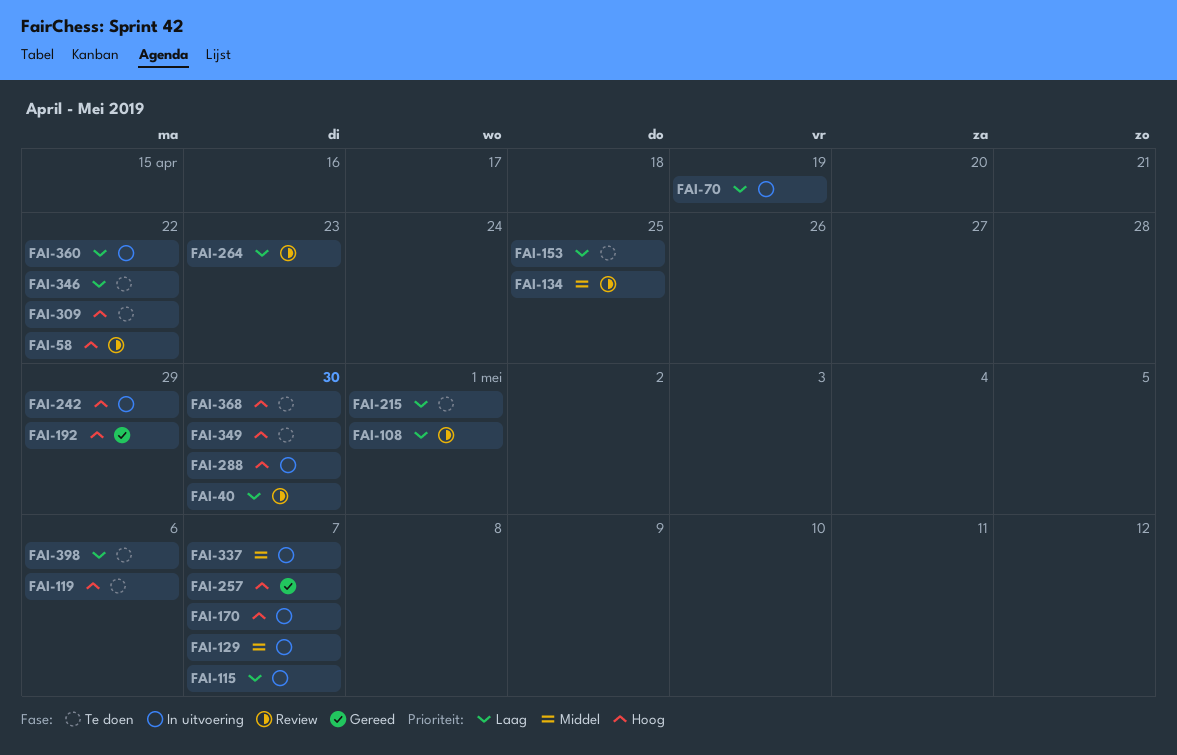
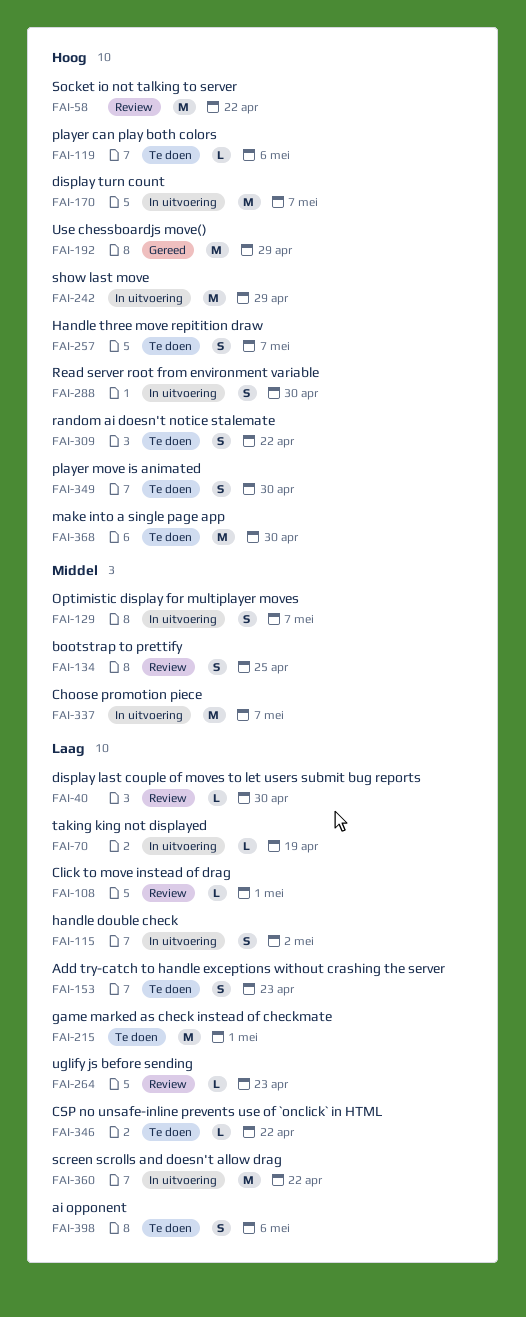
FAI-115, due: May 7 -> May 2
FAI-153, due: Apr 25 -> Apr 23
FAI-257, status: Gereed -> Te doen

